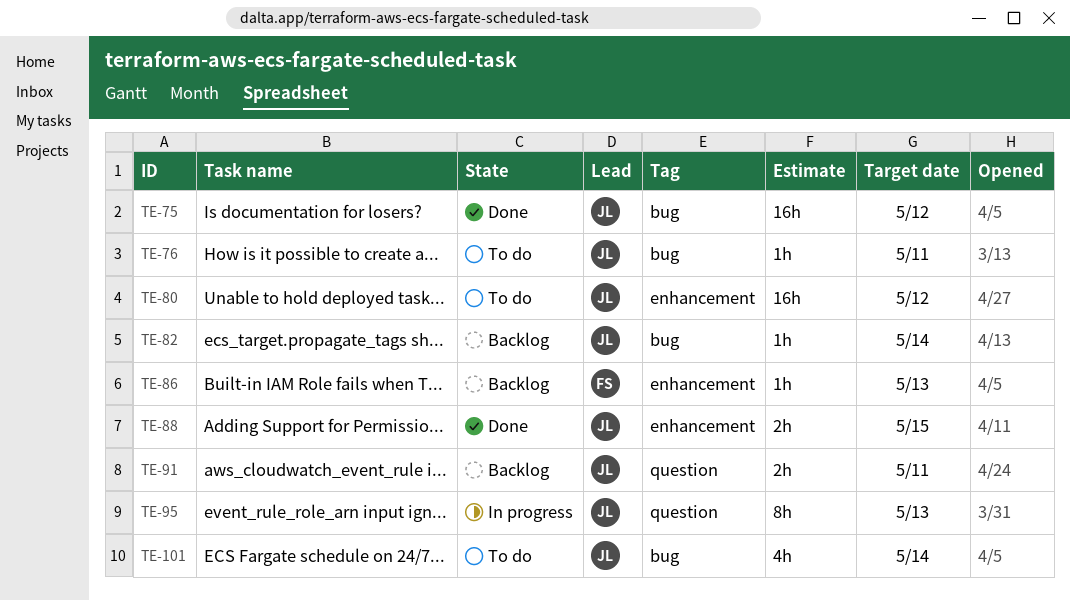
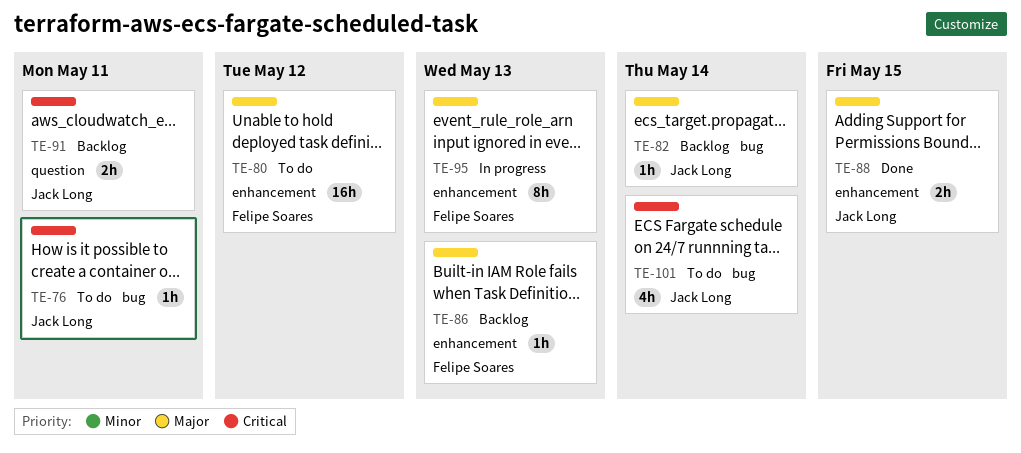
TE-75: present -> none
TE-80, owner: Jack Long -> Felipe Soares
TE-95, owner: Jack Long -> Felipe Soares
TE-95, label: question -> enhancement

